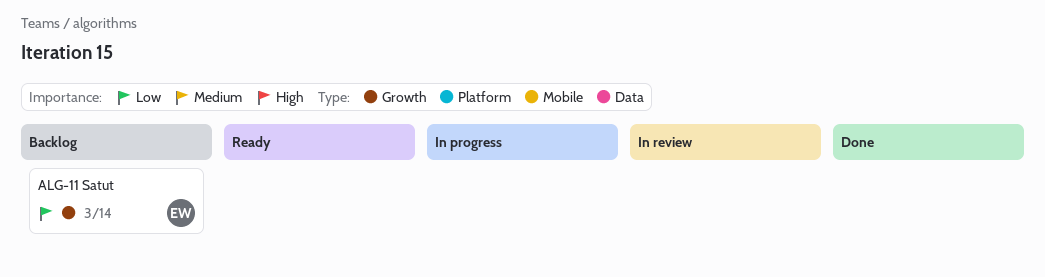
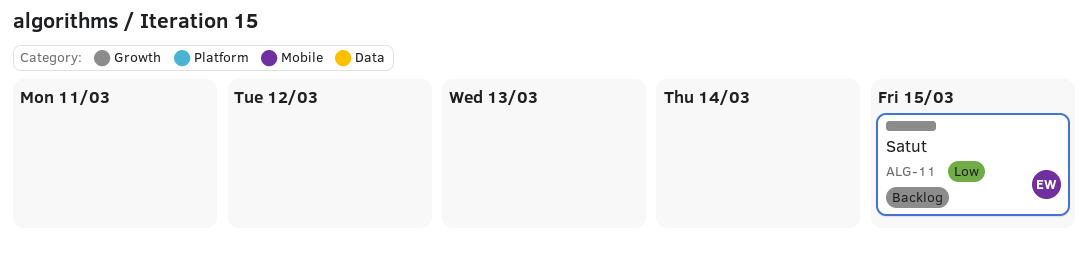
ALG-11, due: Mar 14 -> Mar 15

